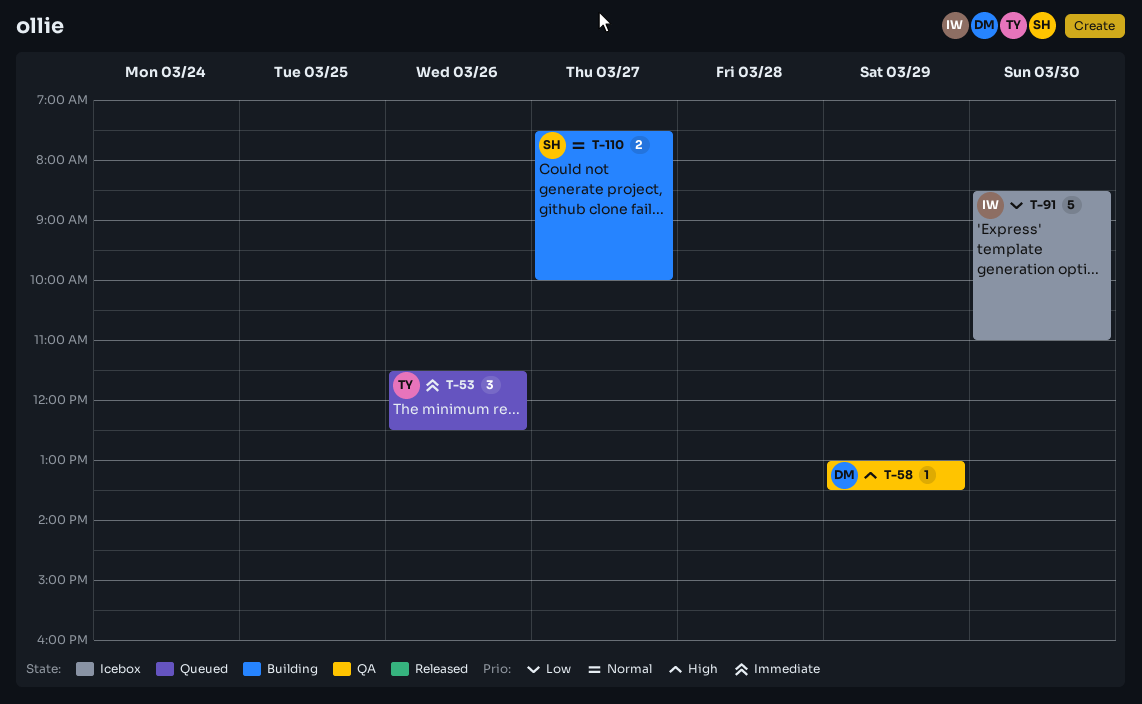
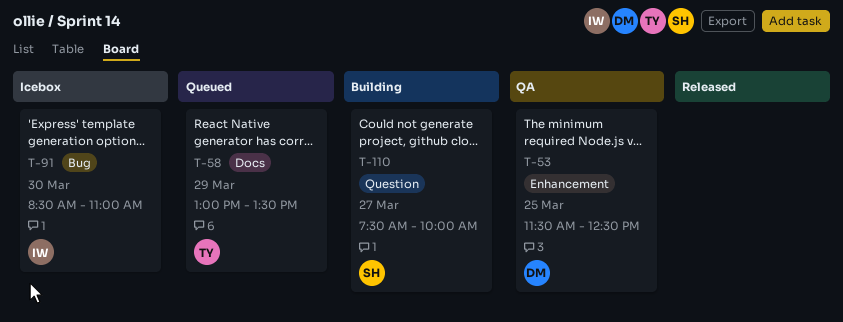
T-53, status: Queued -> QA
T-53, owner: TY -> DM
T-53, day: Mar 26 -> Mar 25
T-58, status: QA -> Queued
T-58, owner: DM -> TY

